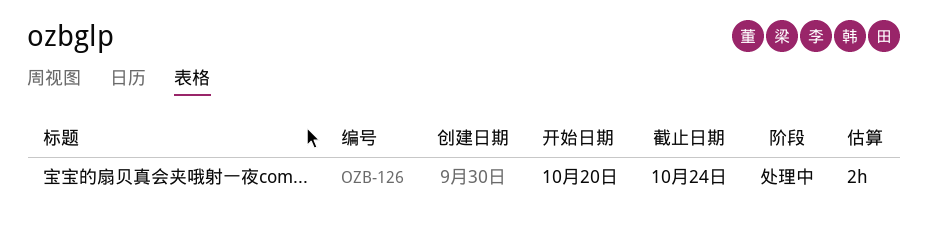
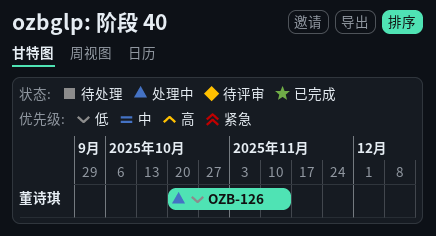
OZB-126, due: Oct 24 -> Nov 14

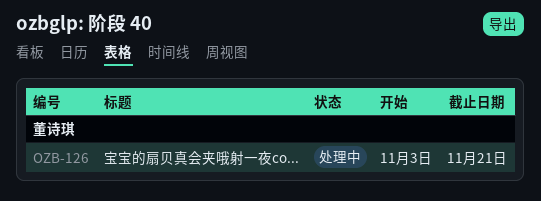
OZB-126, start: Oct 20 -> Nov 3
OZB-126, due: Nov 14 -> Nov 21

